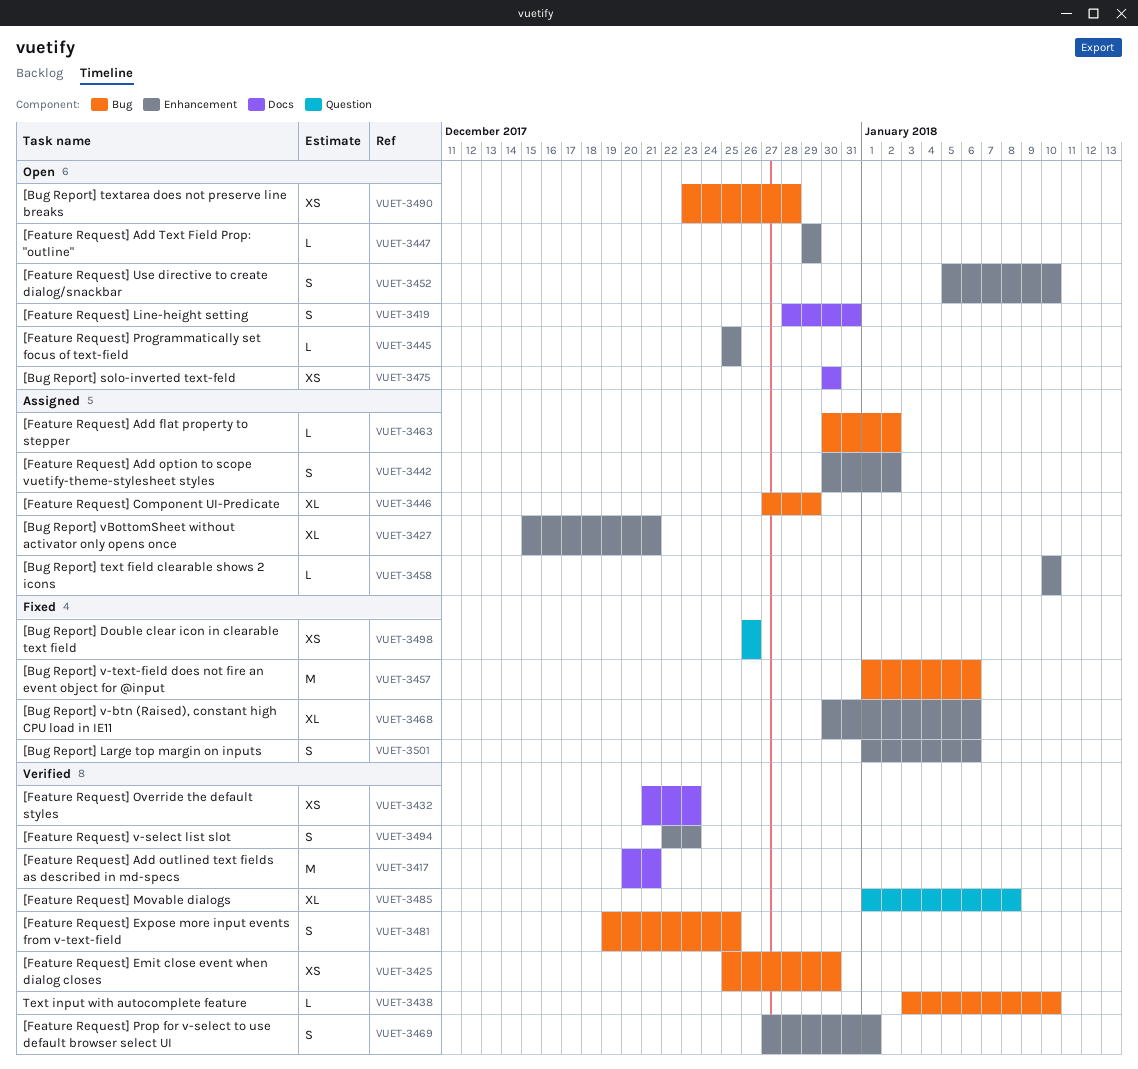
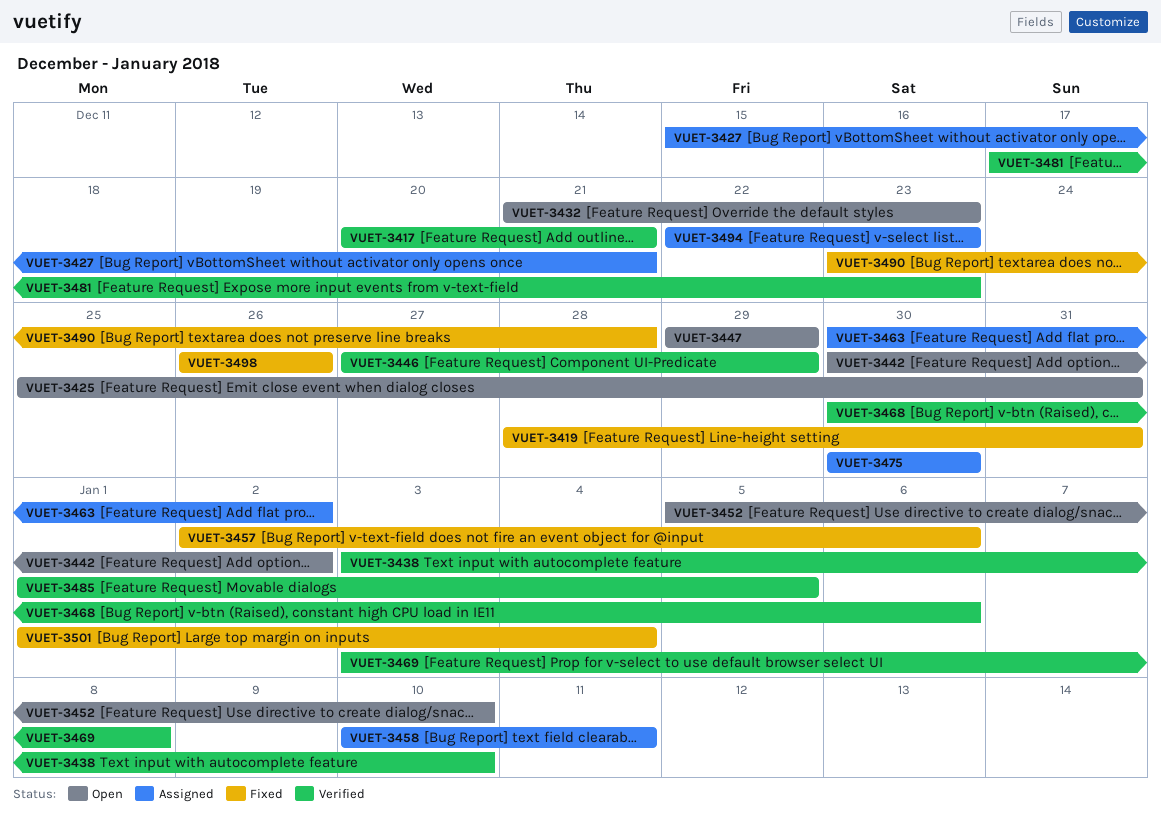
VUET-3419, status: Open -> Fixed
VUET-3425, status: Verified -> Open
VUET-3425, due: Dec 30 -> Dec 31
VUET-3432, status: Verified -> Open
VUET-3442, status: Assigned -> Open
VUET-3445: present -> none
VUET-3446, status: Assigned -> Verified
VUET-3457, start: Jan 1 -> Jan 2
VUET-3458, due: Jan 10 -> Jan 11
VUET-3468, status: Fixed -> Verified
VUET-3469, start: Dec 27 -> Jan 3
VUET-3469, due: Jan 1 -> Jan 8
VUET-3475, status: Open -> Assigned
VUET-3481, start: Dec 19 -> Dec 17
VUET-3481, due: Dec 25 -> Dec 23
VUET-3485, due: Jan 8 -> Jan 5
VUET-3490, status: Open -> Fixed
VUET-3494, status: Verified -> Assigned
VUET-3501, due: Jan 6 -> Jan 4

